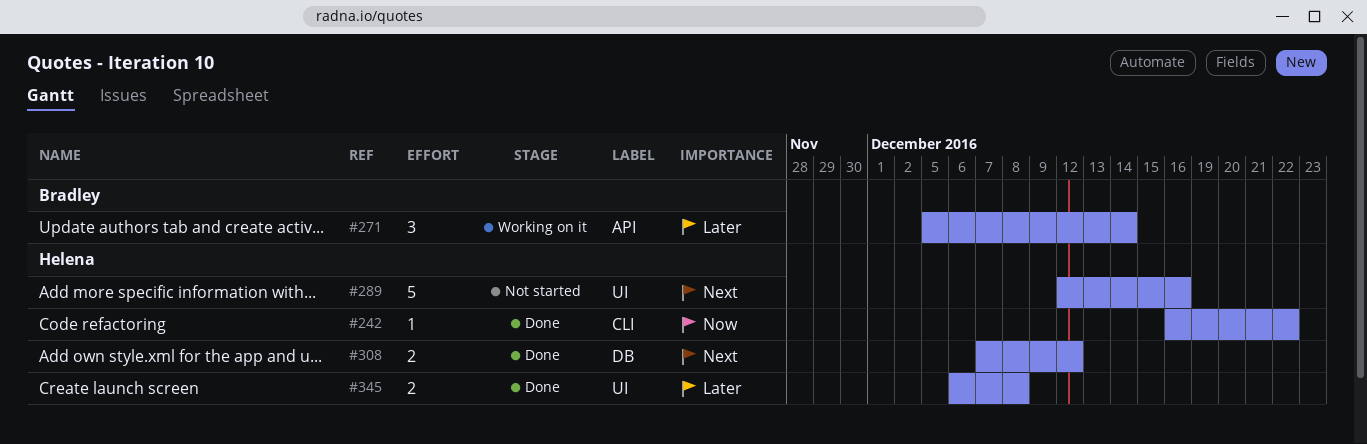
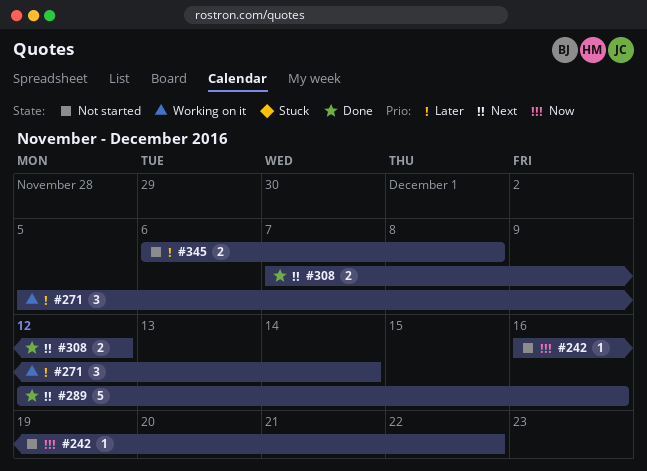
#242, status: Done -> Not started
#289, status: Not started -> Done
#345, status: Done -> Not started

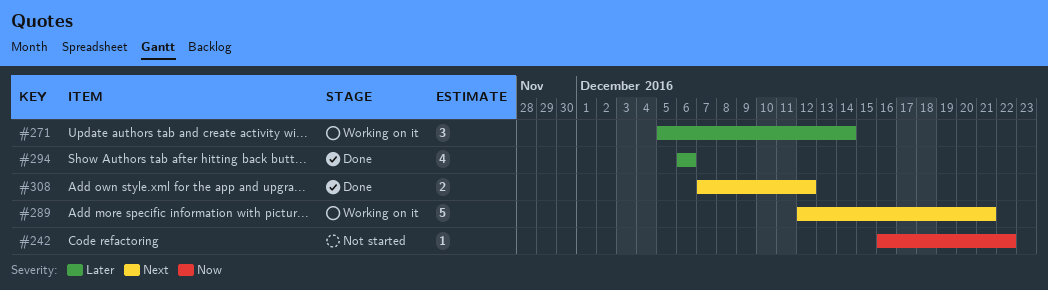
#289, status: Done -> Working on it
#289, due: Dec 16 -> Dec 21
#294: none -> present
#345: present -> none

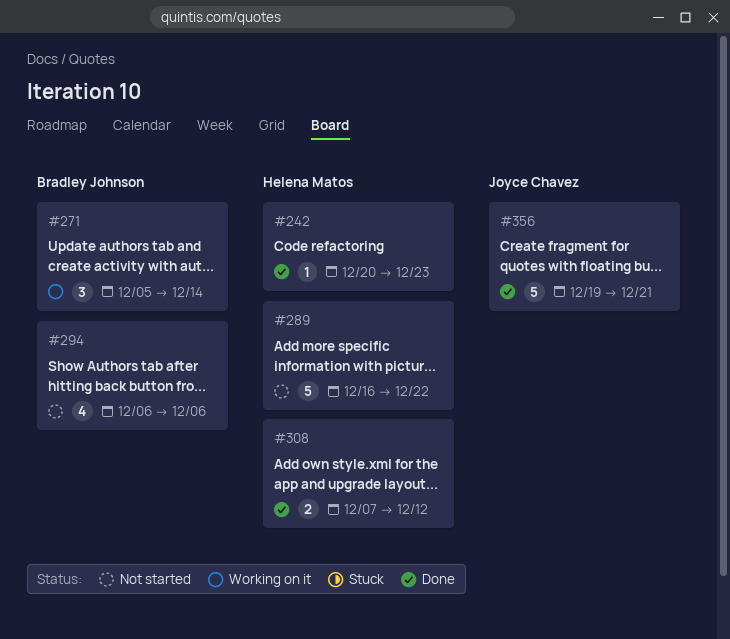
#242, status: Not started -> Done
#242, start: Dec 16 -> Dec 20
#242, due: Dec 22 -> Dec 23
#289, status: Working on it -> Not started
#289, start: Dec 12 -> Dec 16
#289, due: Dec 21 -> Dec 22
#294, status: Done -> Not started
#356: none -> present

